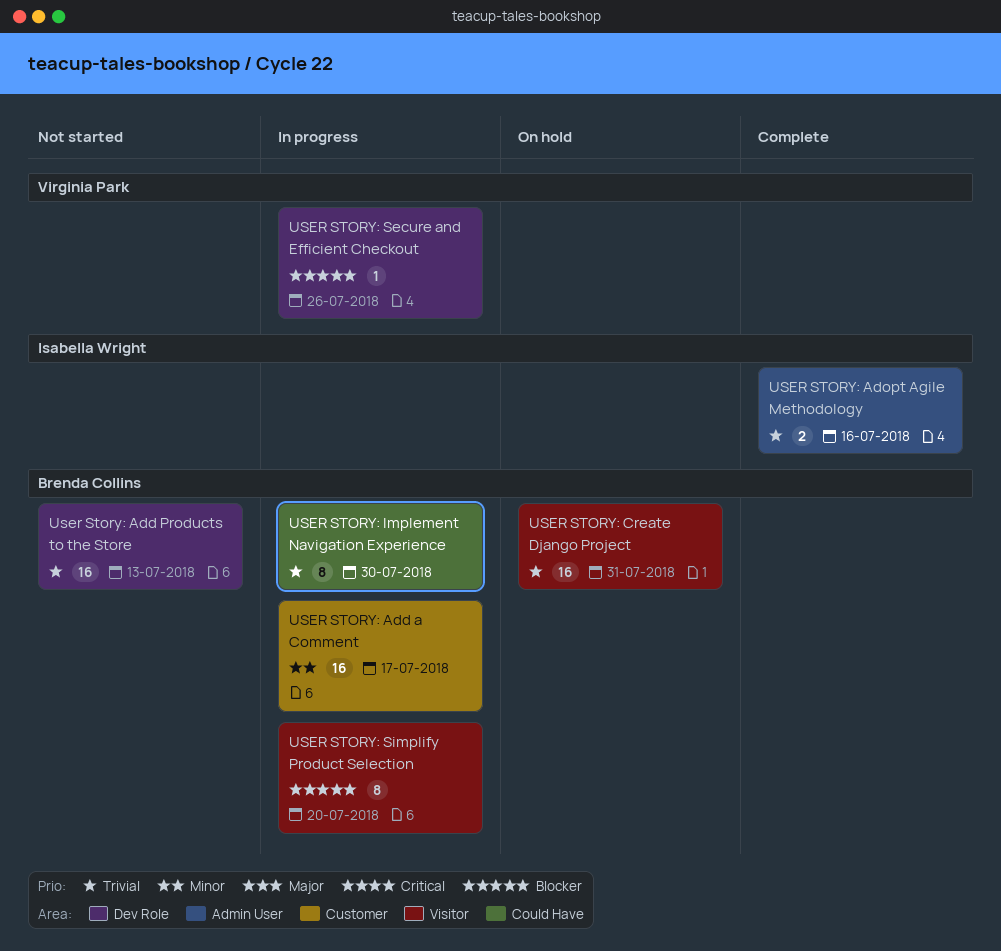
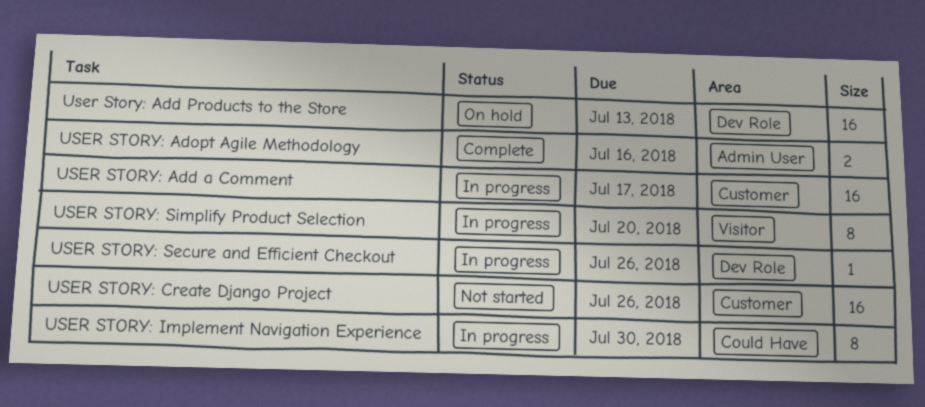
User Story: Add Products to the Store, status: Not started -> On hold
USER STORY: Create Django Project, status: On hold -> Not started
USER STORY: Create Django Project, label: Visitor -> Customer
USER STORY: Create Django Project, due: Jul 31 -> Jul 26

